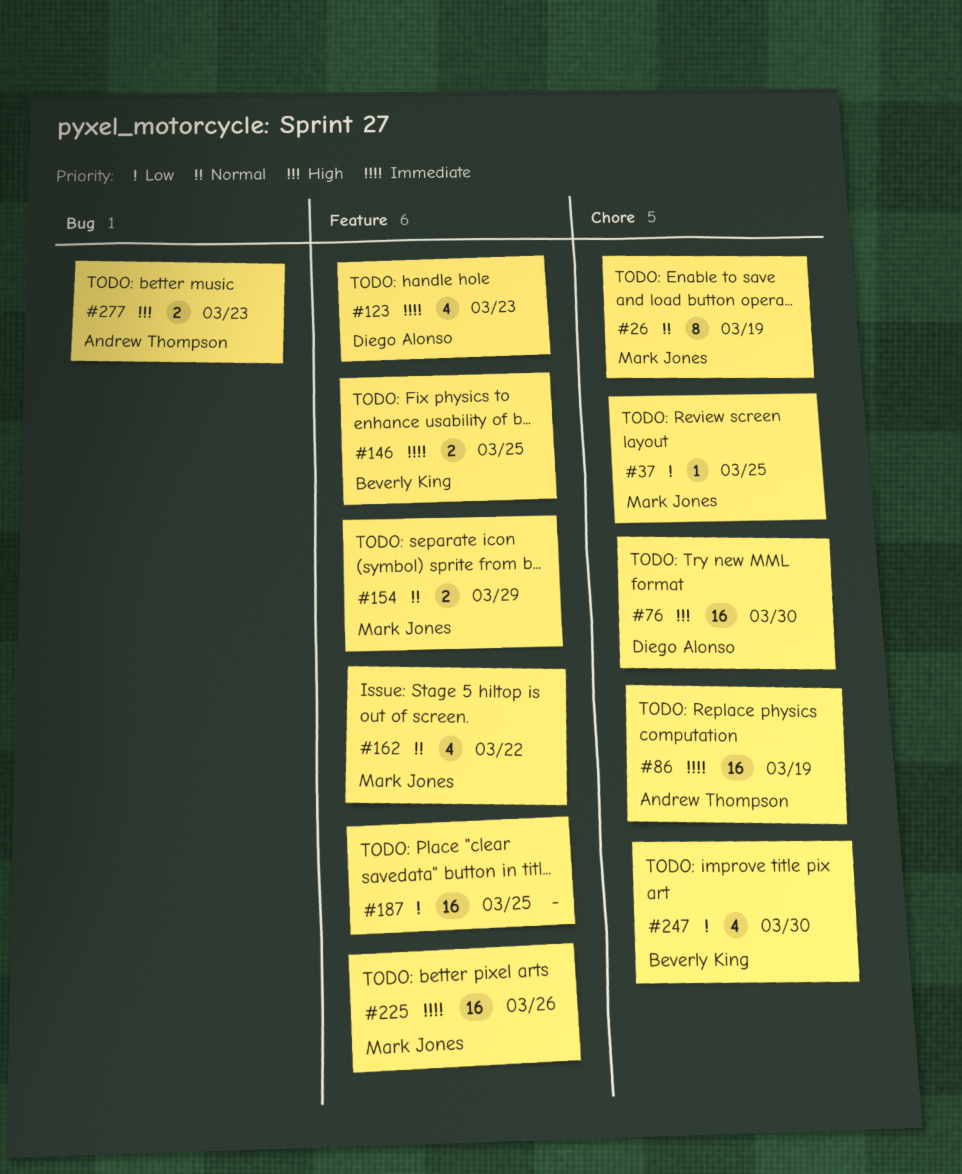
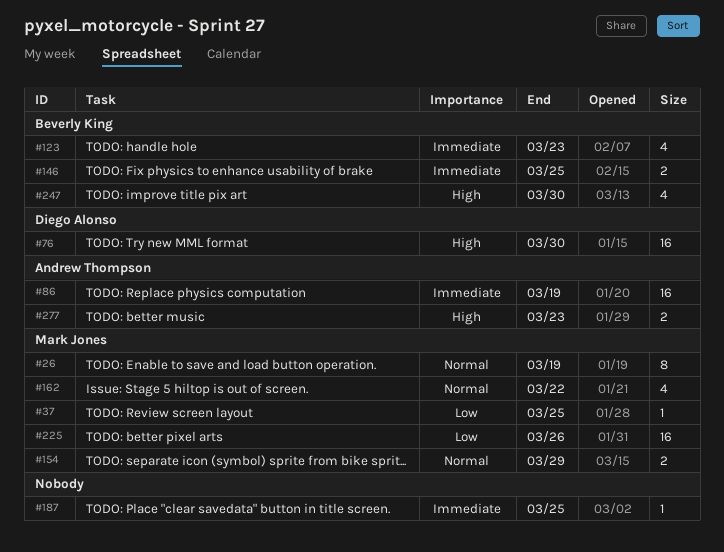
#123, owner: Diego Alonso -> Beverly King
#187, priority: Low -> Immediate
#187, estimate: 16 -> 1
#225, priority: Immediate -> Low
#247, priority: Low -> High

